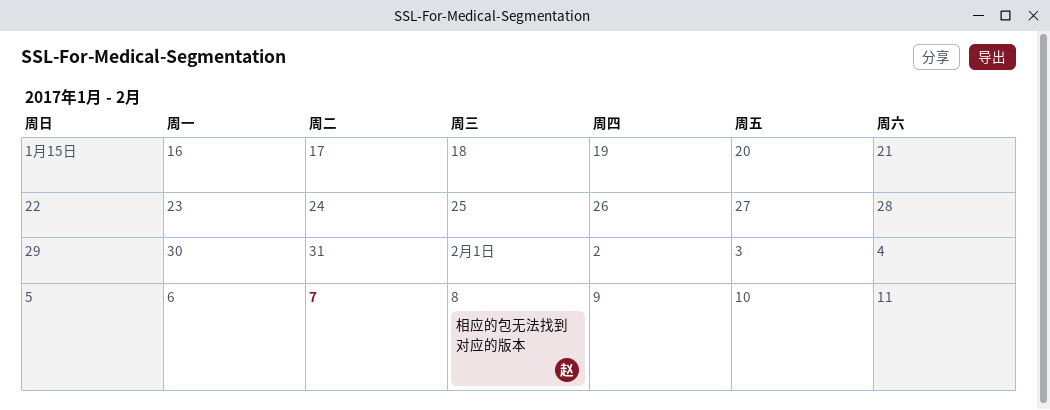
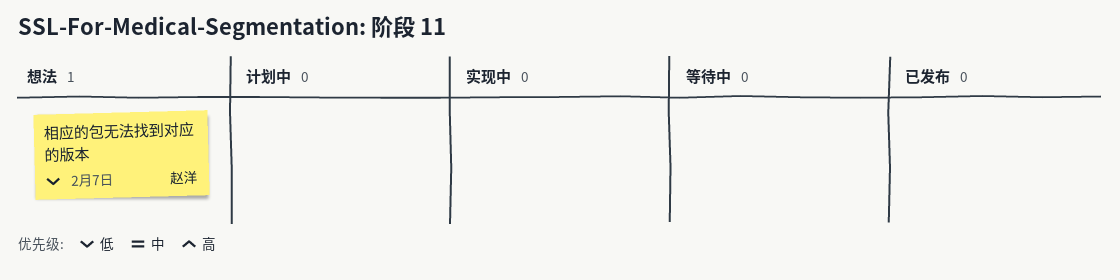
相应的包无法找到对应的版本, due: Feb 8 -> Feb 7

